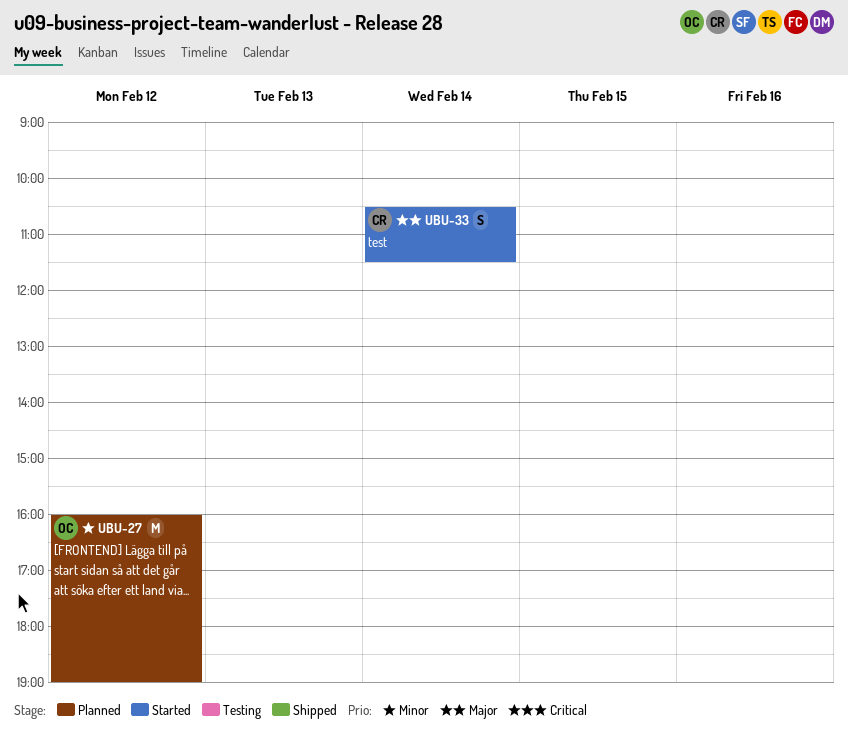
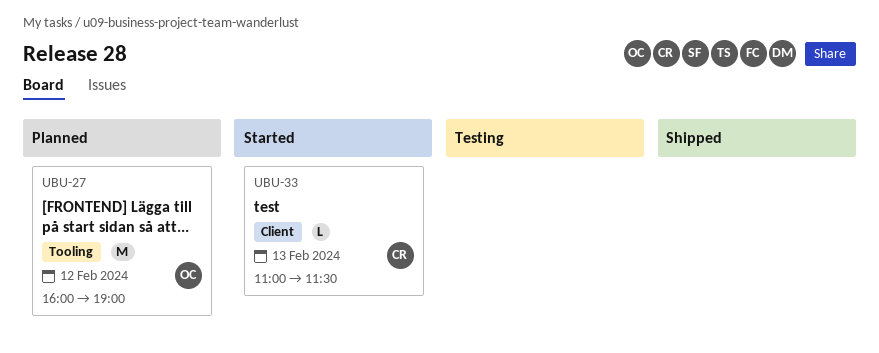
UBU-33, estimate: S -> L
UBU-33, day: Feb 14 -> Feb 13
UBU-33, begins: 10:30 -> 11:00

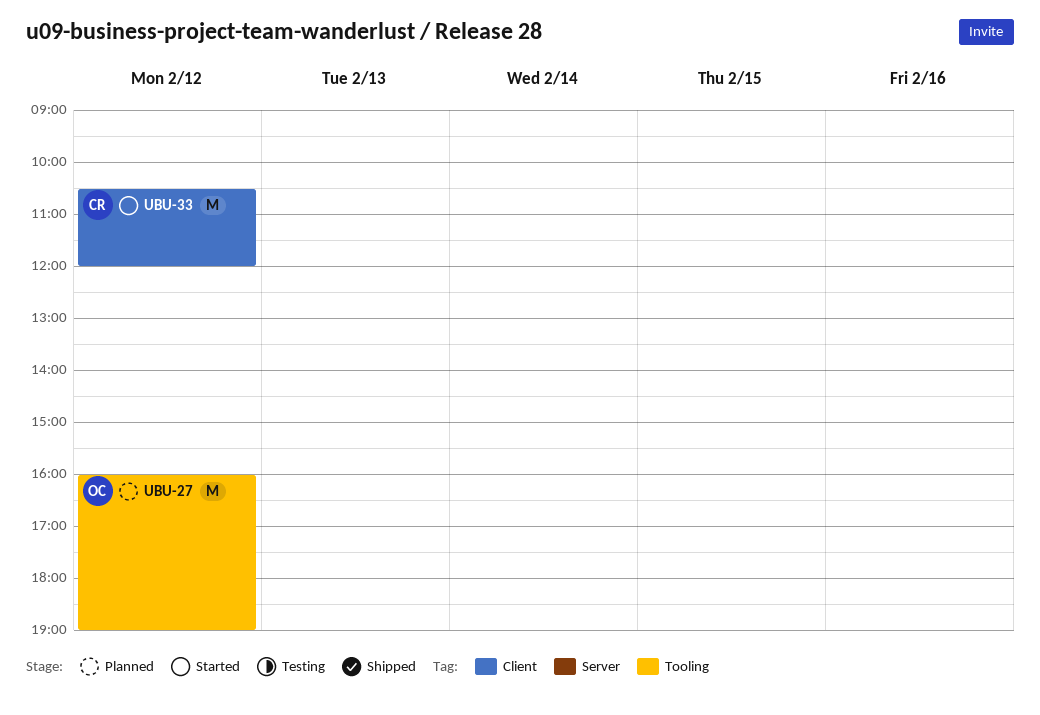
UBU-33, estimate: L -> M
UBU-33, day: Feb 13 -> Feb 12
UBU-33, begins: 11:00 -> 10:30
UBU-33, ends: 11:30 -> 12:00

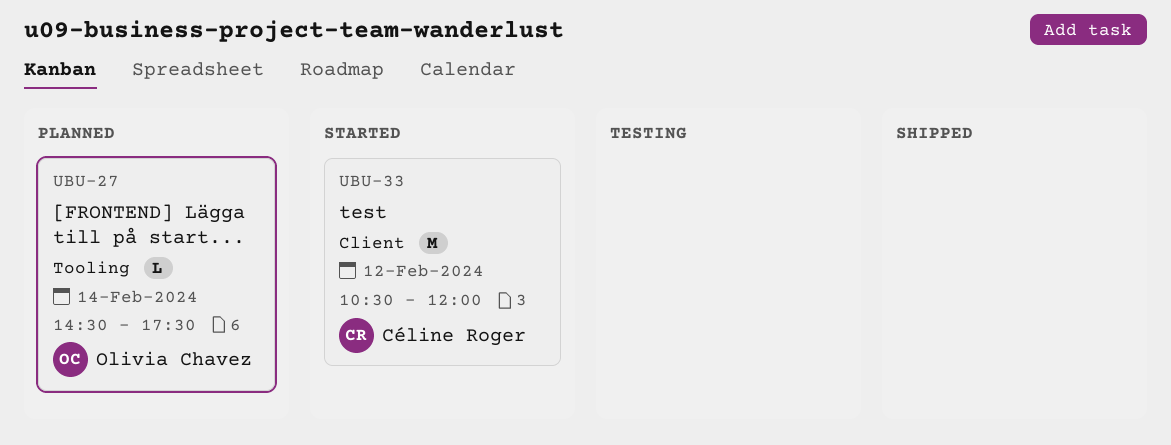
UBU-27, estimate: M -> L
UBU-27, day: Feb 12 -> Feb 14
UBU-27, begins: 16:00 -> 14:30
UBU-27, ends: 19:00 -> 17:30

